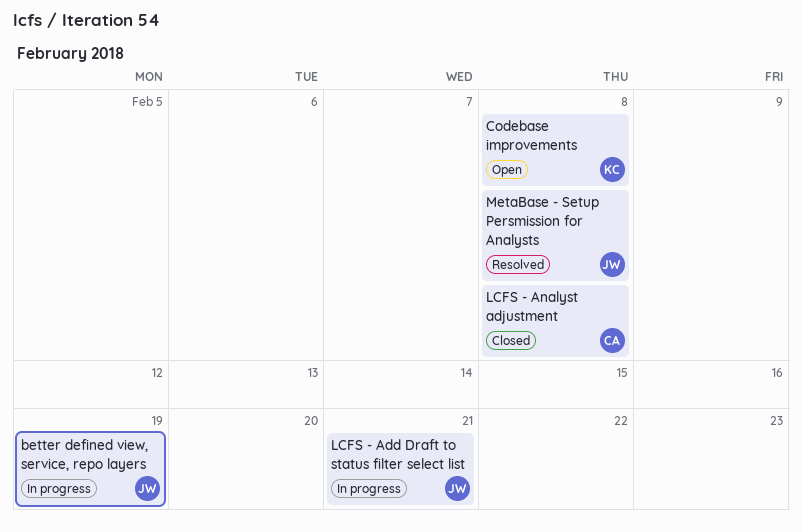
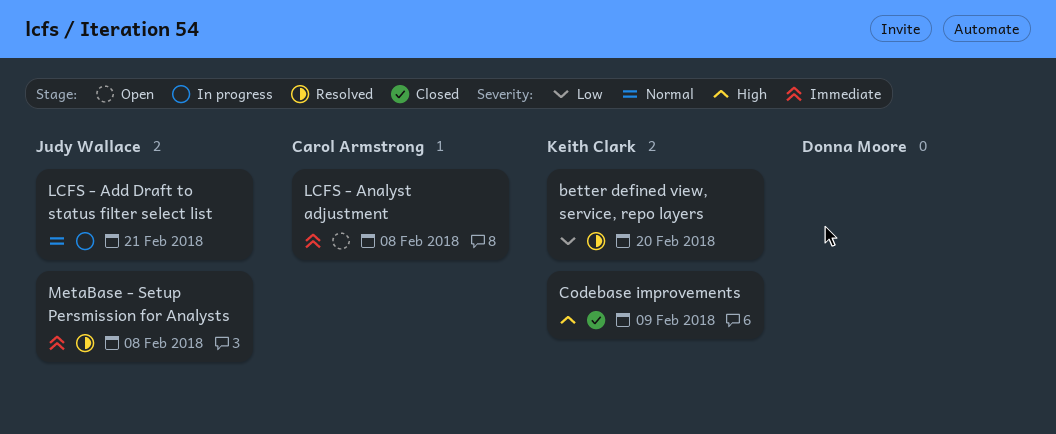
better defined view, service, repo layers, status: In progress -> Resolved
better defined view, service, repo layers, owner: Judy Wallace -> Keith Clark
better defined view, service, repo layers, due: Feb 19 -> Feb 20
Codebase improvements, status: Open -> Closed
Codebase improvements, due: Feb 8 -> Feb 9
LCFS - Analyst adjustment, status: Closed -> Open

